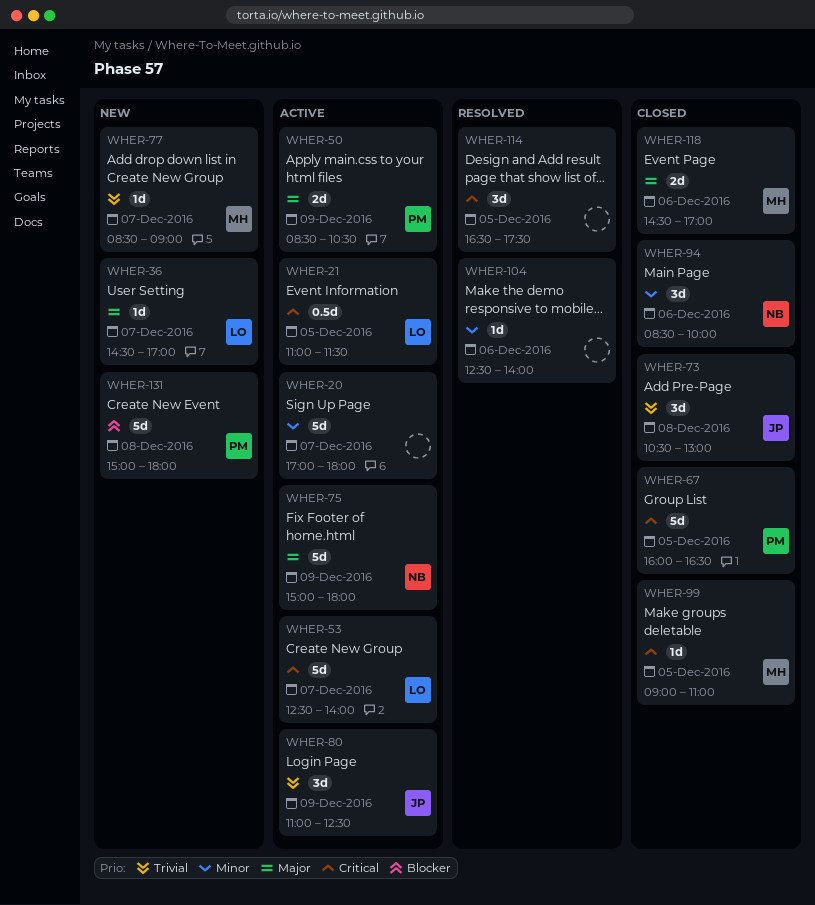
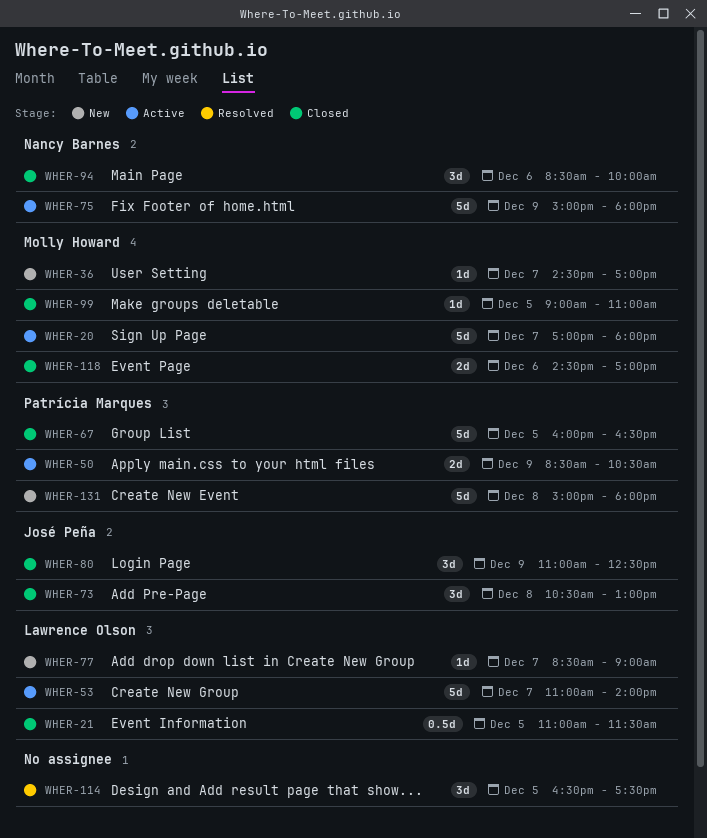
WHER-20, owner: none -> Molly Howard
WHER-21, status: Active -> Closed
WHER-36, owner: Lawrence Olson -> Molly Howard
WHER-53, begins: 12:30 -> 11:00
WHER-77, owner: Molly Howard -> Lawrence Olson
WHER-80, status: Active -> Closed
WHER-104: present -> none

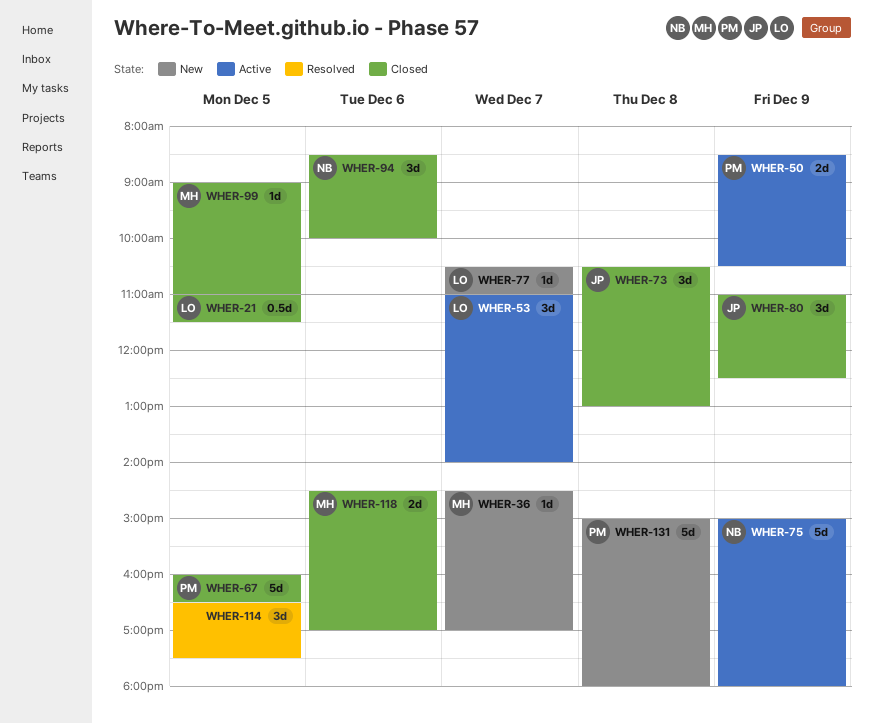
WHER-20: present -> none
WHER-53, estimate: 5d -> 3d
WHER-77, begins: 08:30 -> 10:30
WHER-77, ends: 09:00 -> 11:00

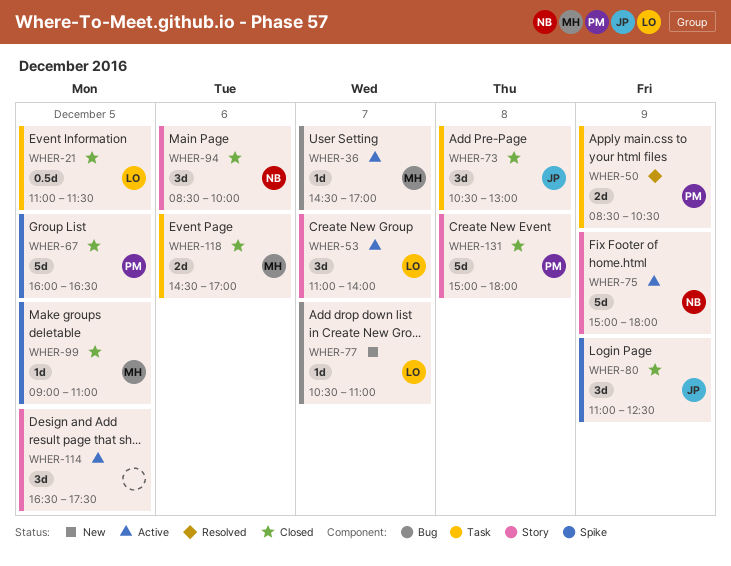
WHER-36, status: New -> Active
WHER-50, status: Active -> Resolved
WHER-114, status: Resolved -> Active
WHER-131, status: New -> Closed

